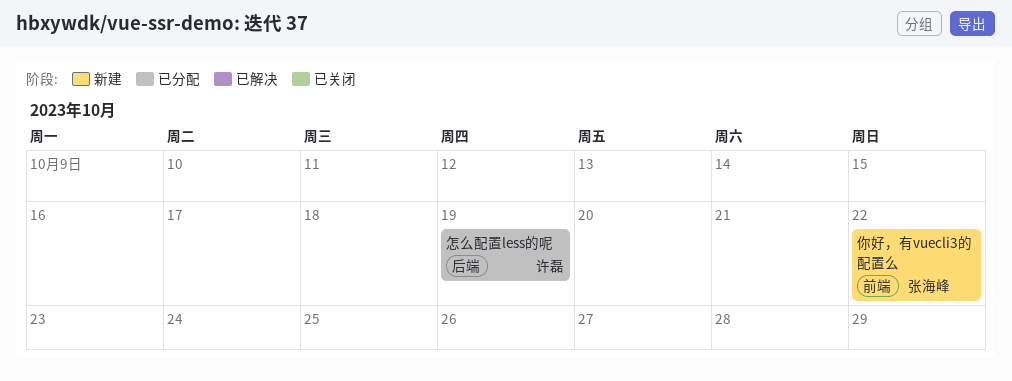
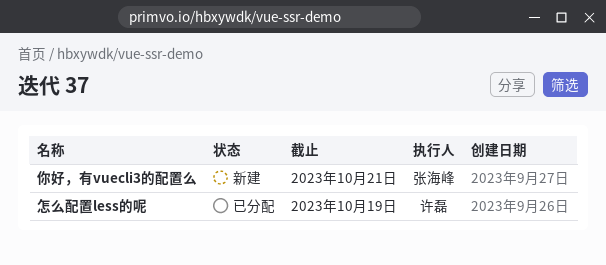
你好，有vuecli3的配置么, due: Oct 22 -> Oct 21

